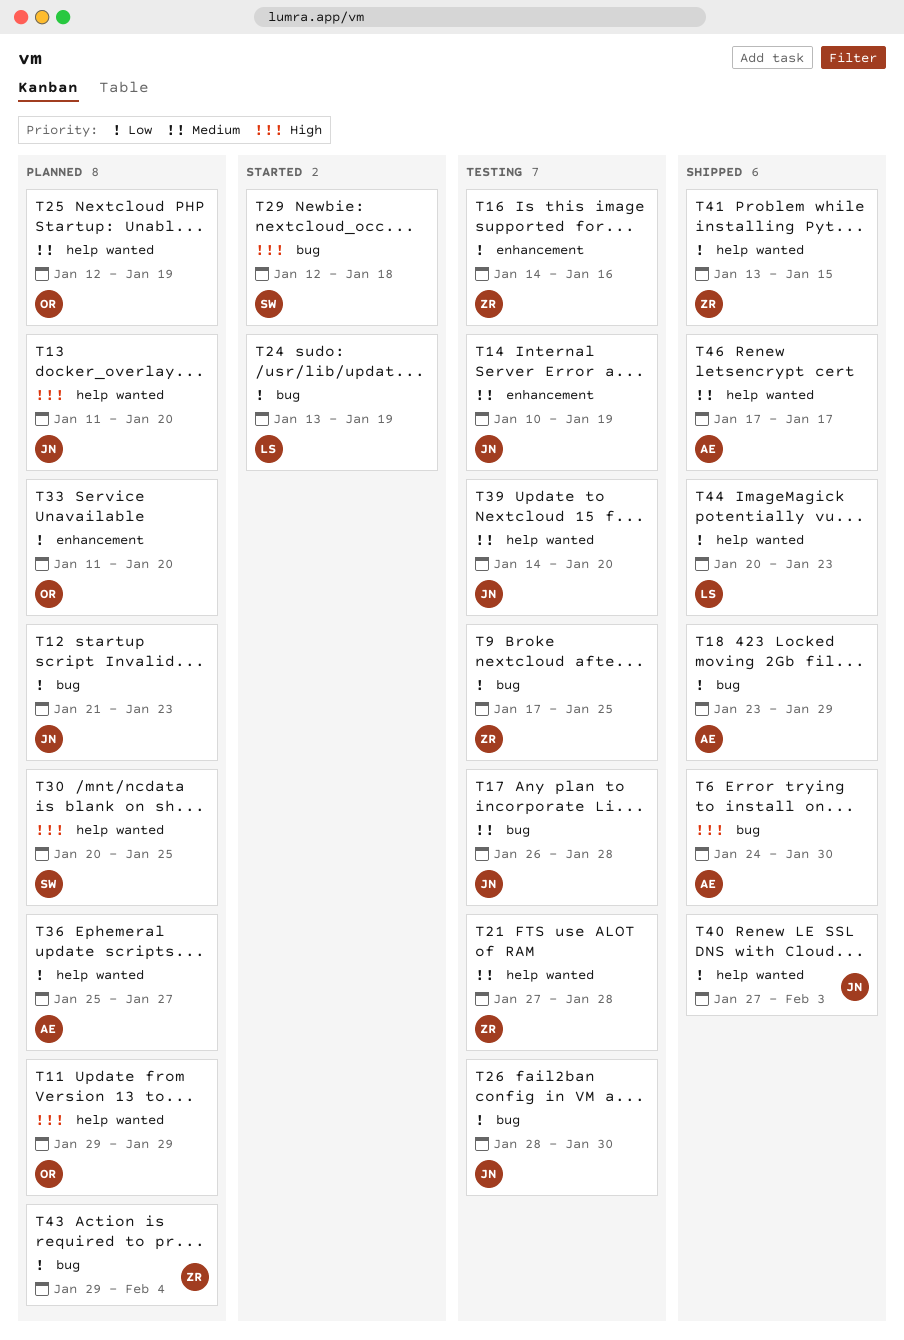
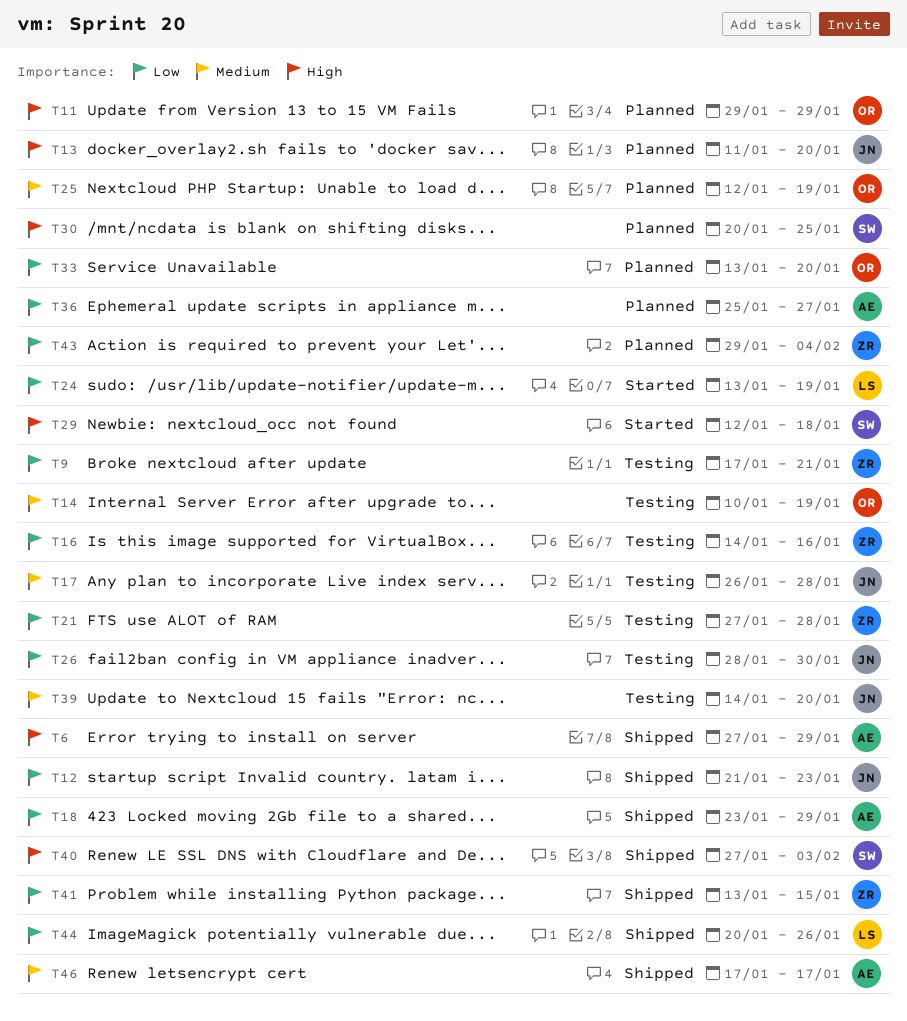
T6, start: Jan 24 -> Jan 27
T6, due: Jan 30 -> Jan 29
T9, due: Jan 25 -> Jan 21
T12, status: Planned -> Shipped
T14, owner: JN -> OR
T21, priority: Medium -> Low
T33, start: Jan 11 -> Jan 13
T40, owner: JN -> SW
T40, priority: Low -> High
T44, due: Jan 23 -> Jan 26

